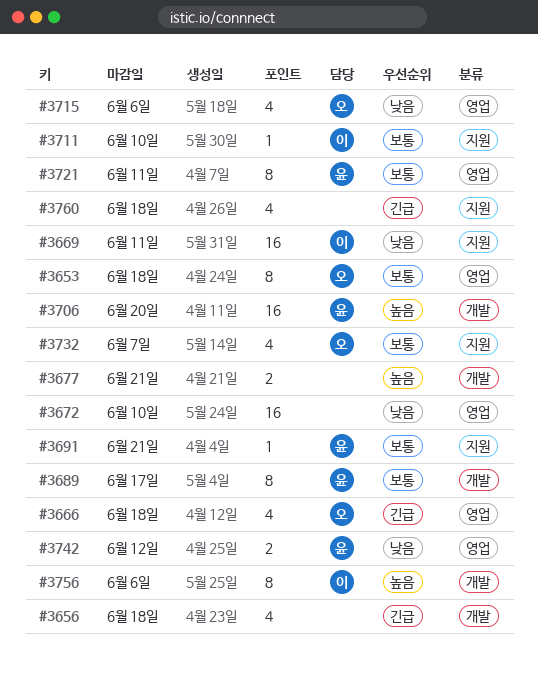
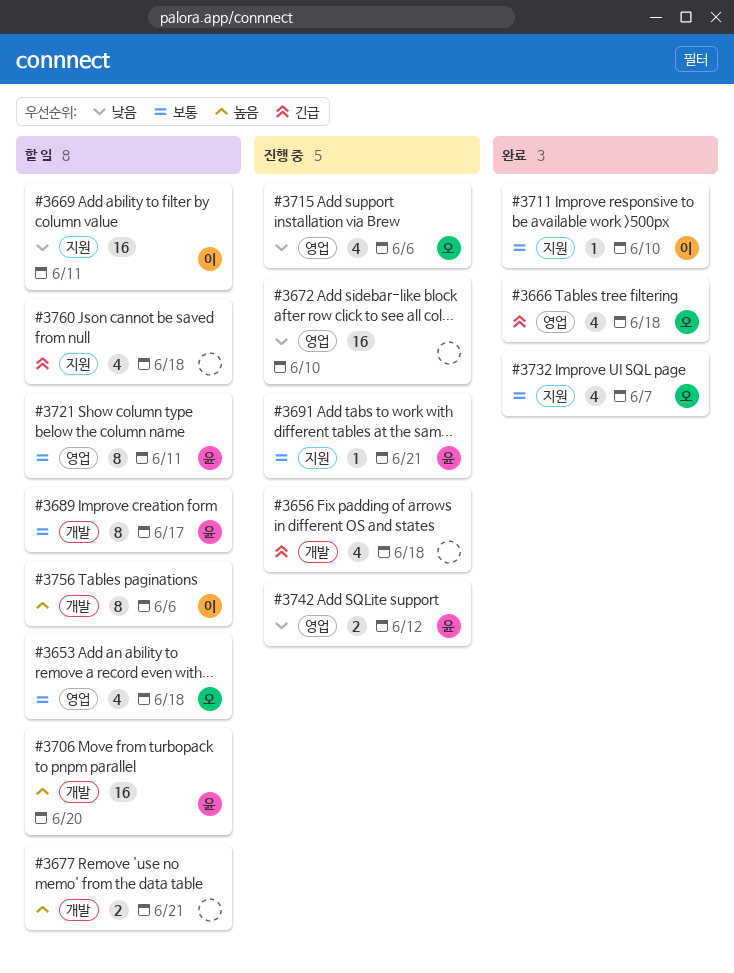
#3653, estimate: 8 -> 4

